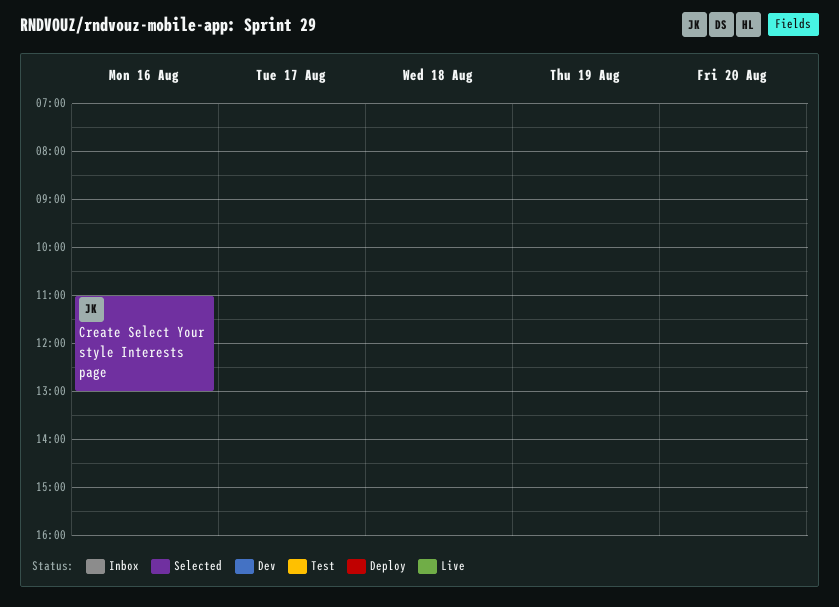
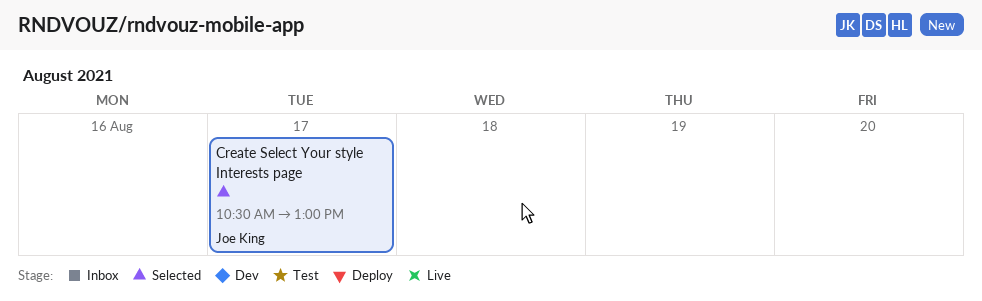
Create Select Your style Interests page, day: Aug 16 -> Aug 17
Create Select Your style Interests page, begins: 11:00 -> 10:30

